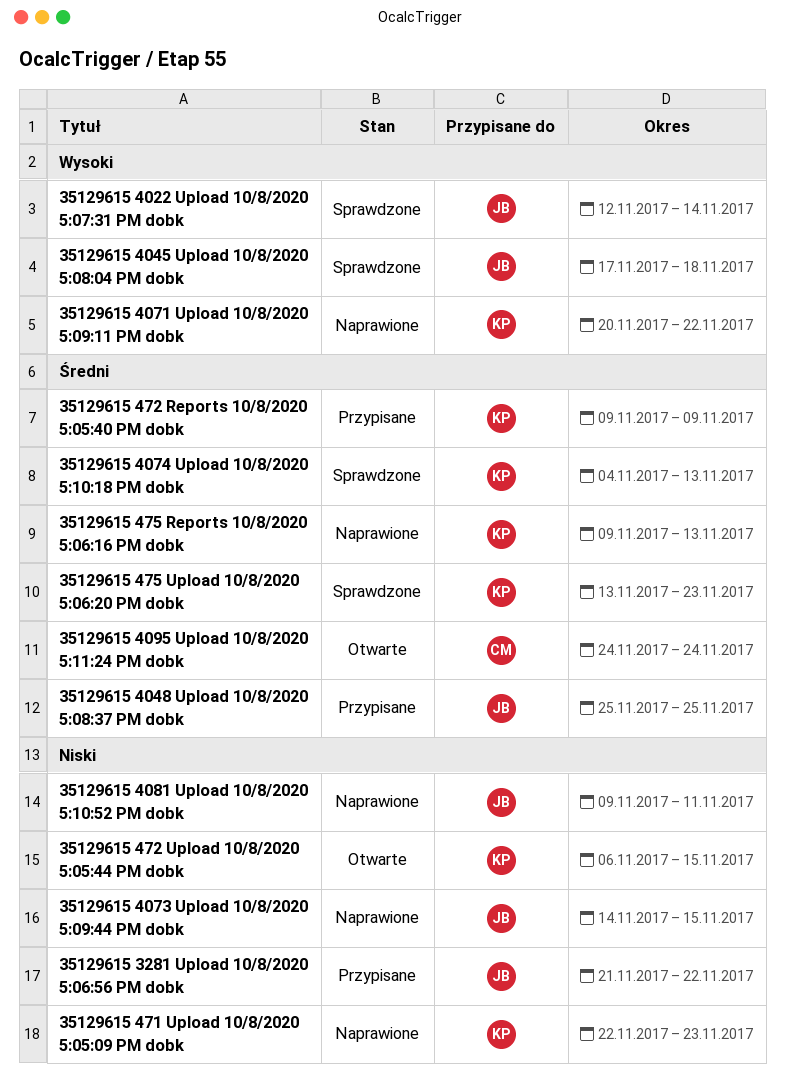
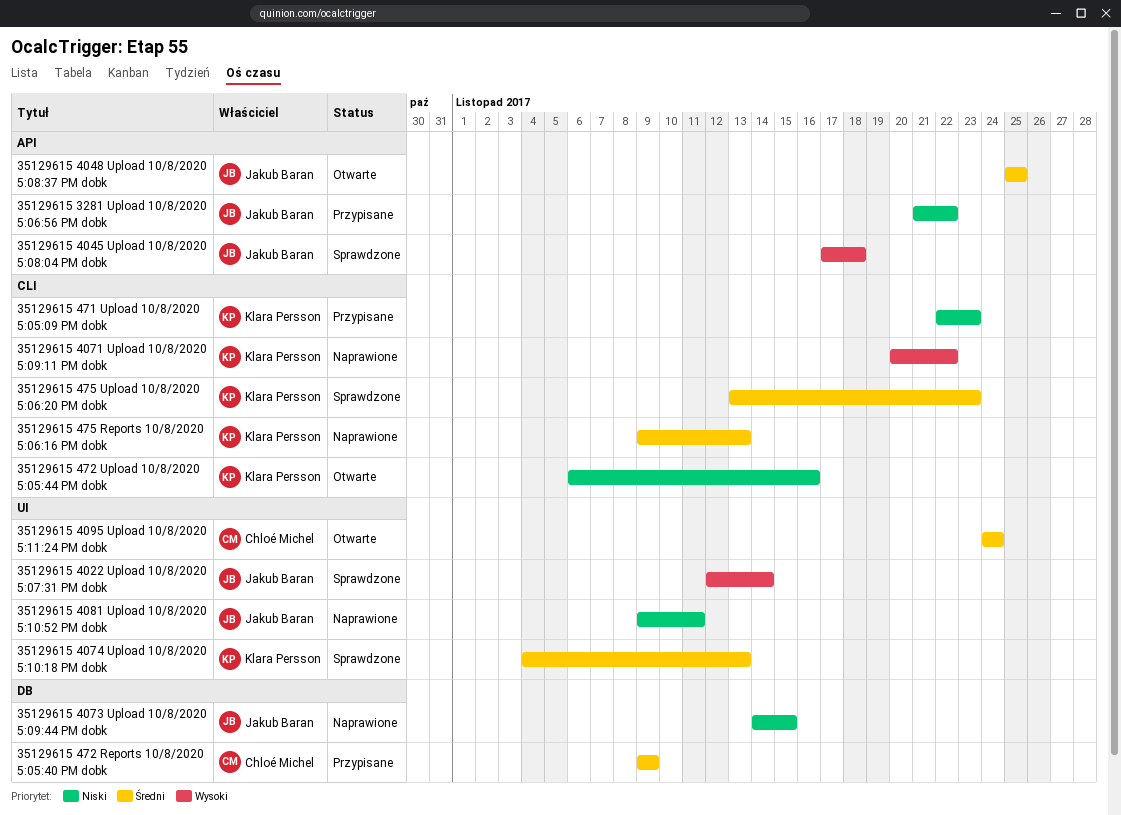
35129615 4048 Upload 10/8/2020 5:08:37 PM dobk, status: Przypisane -> Otwarte
35129615 471 Upload 10/8/2020 5:05:09 PM dobk, status: Naprawione -> Przypisane
35129615 472 Reports 10/8/2020 5:05:40 PM dobk, owner: Klara Persson -> Chloé Michel
35129615 472 Upload 10/8/2020 5:05:44 PM dobk, due: Nov 15 -> Nov 16

